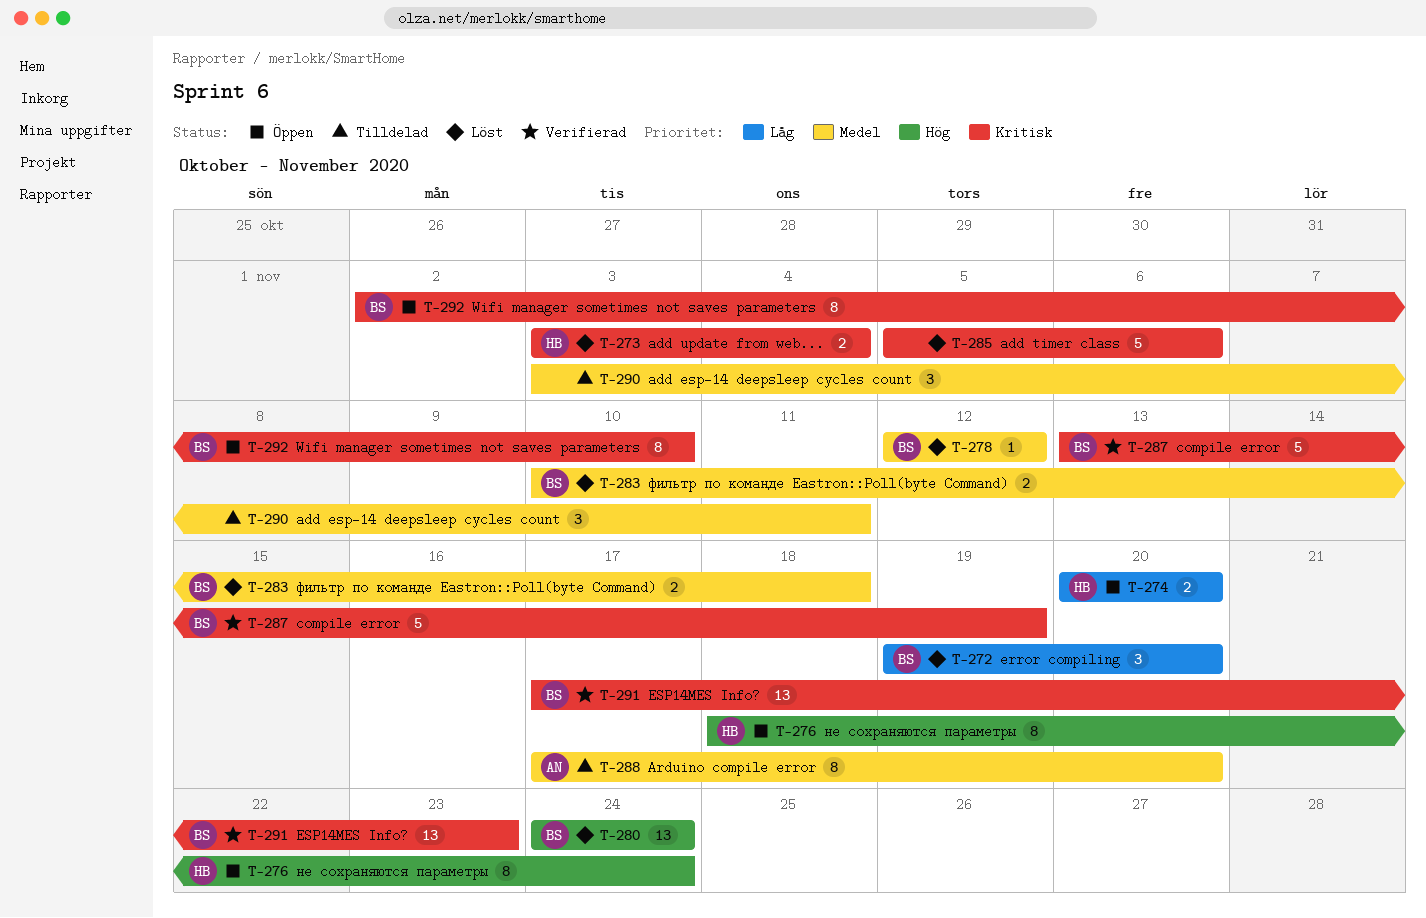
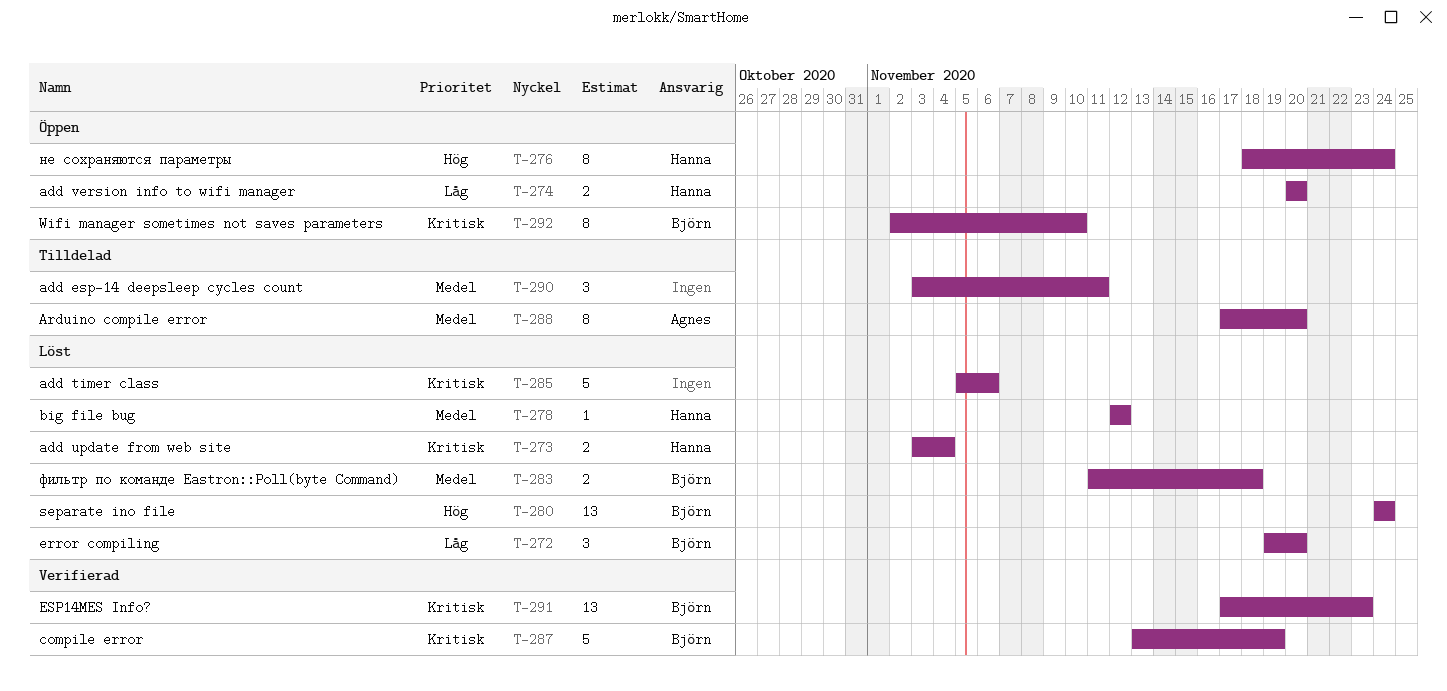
T-278, owner: Björn -> Hanna
T-283, start: Nov 10 -> Nov 11

